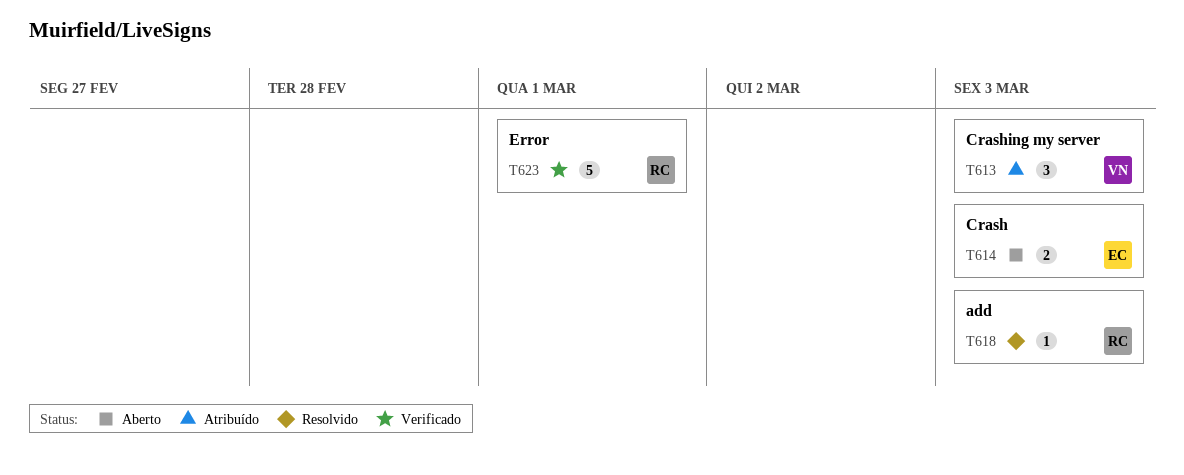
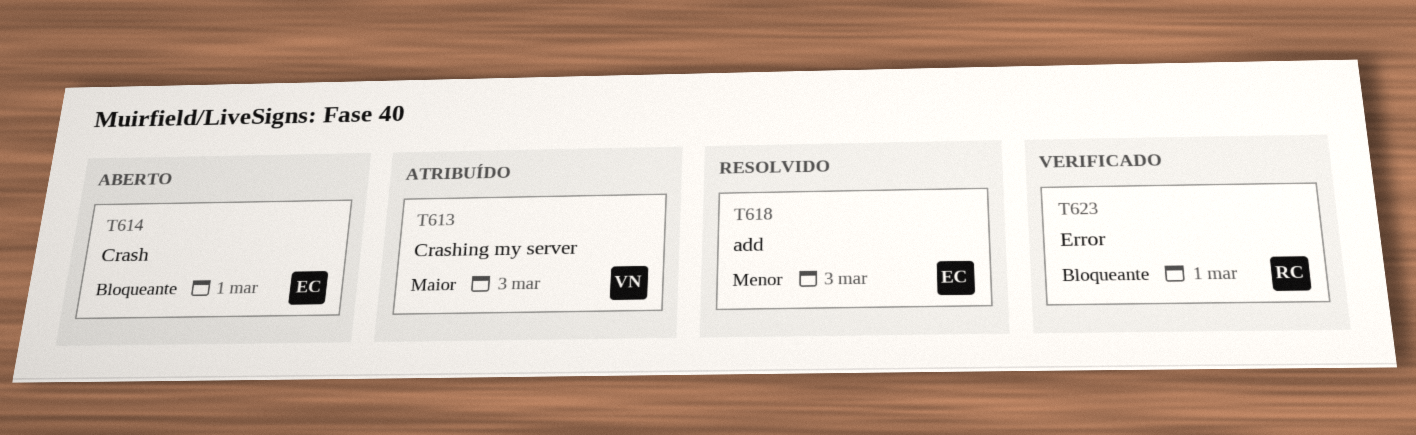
T614, due: Mar 3 -> Mar 1
T618, owner: RC -> EC

